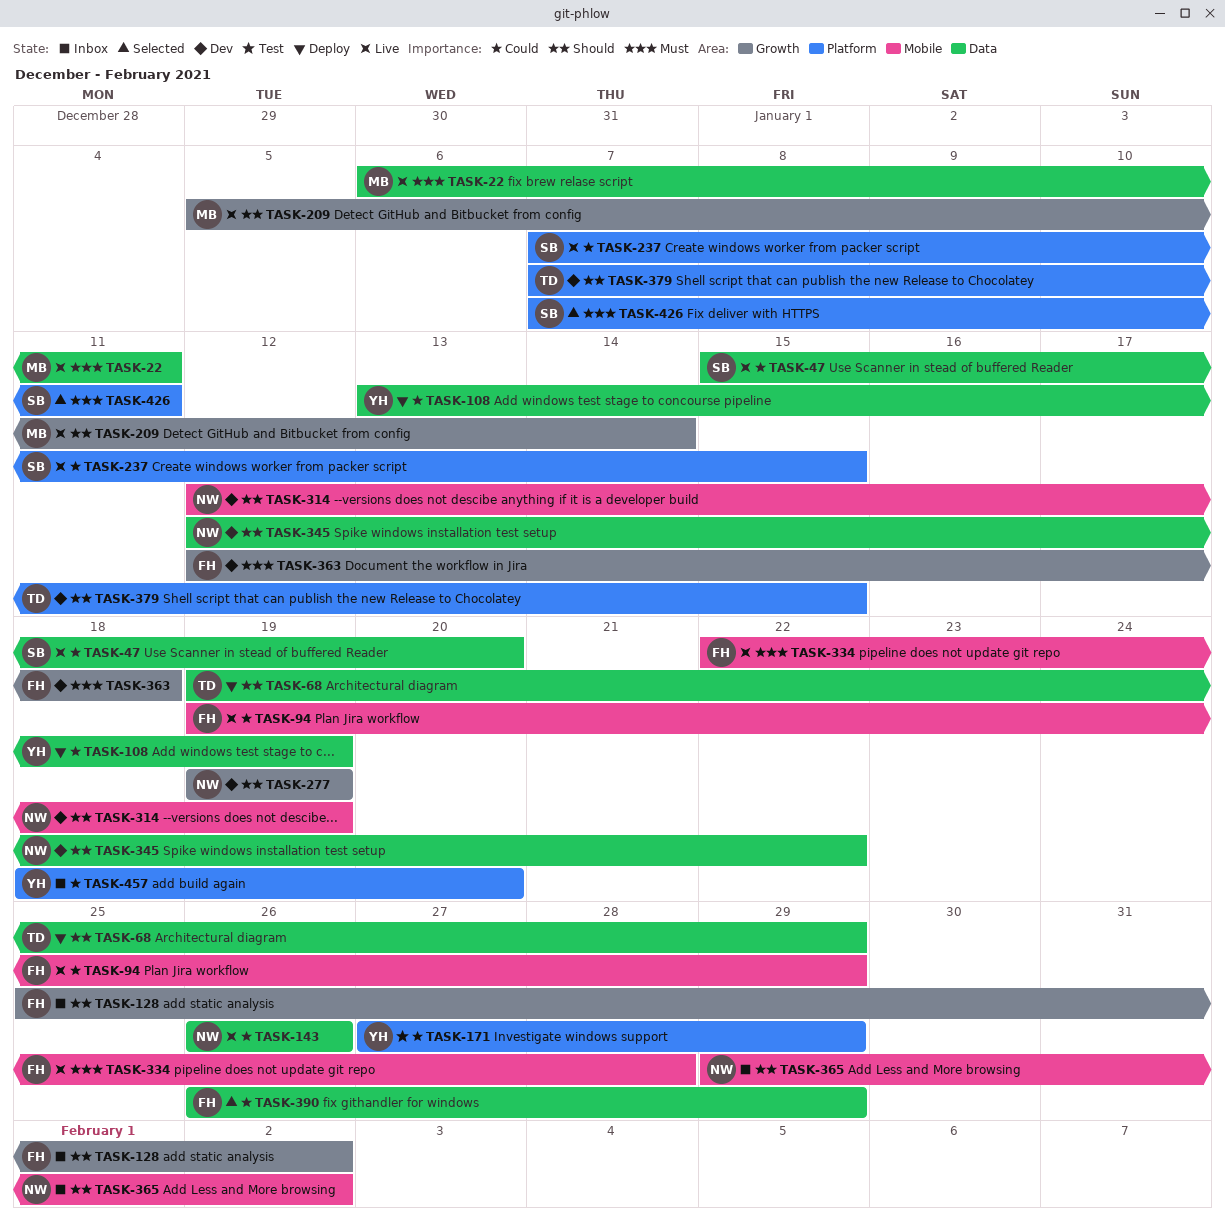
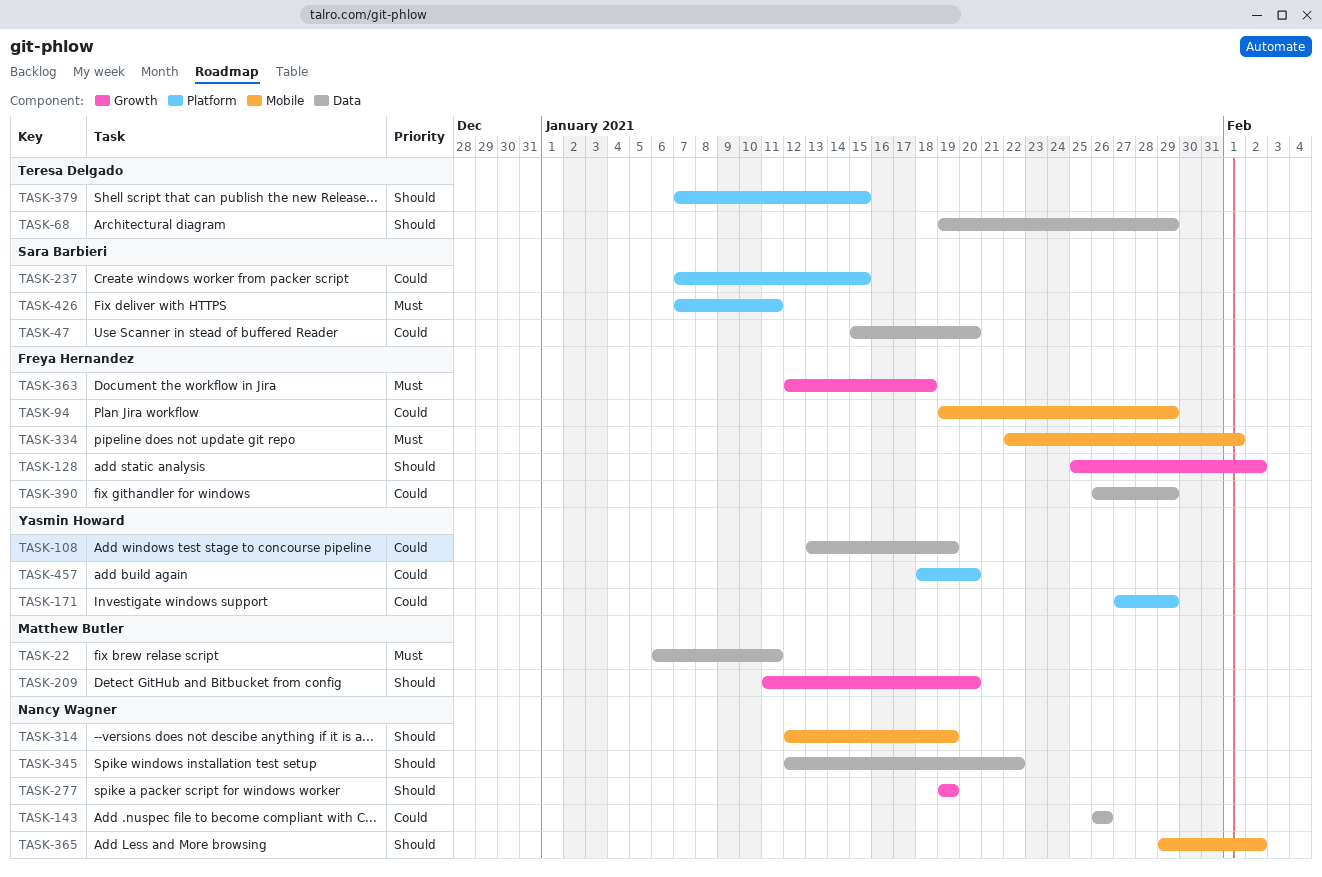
TASK-209, start: Jan 5 -> Jan 11
TASK-209, due: Jan 14 -> Jan 20
TASK-334, due: Jan 28 -> Feb 1

